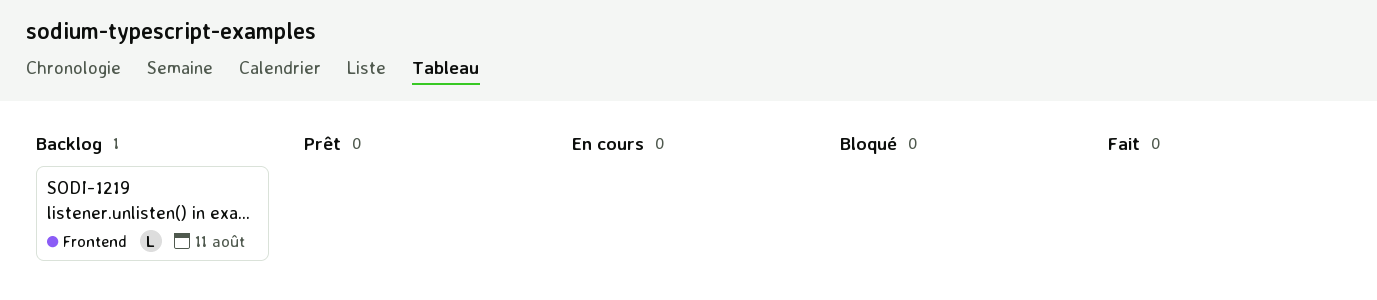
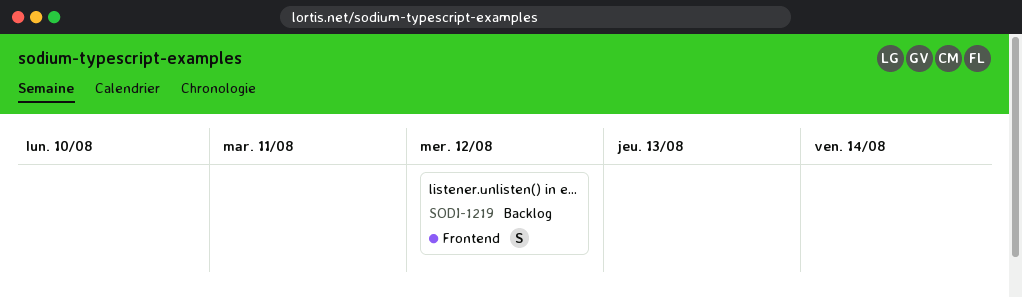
SODI-1219, estimate: L -> S
SODI-1219, due: Aug 11 -> Aug 12

